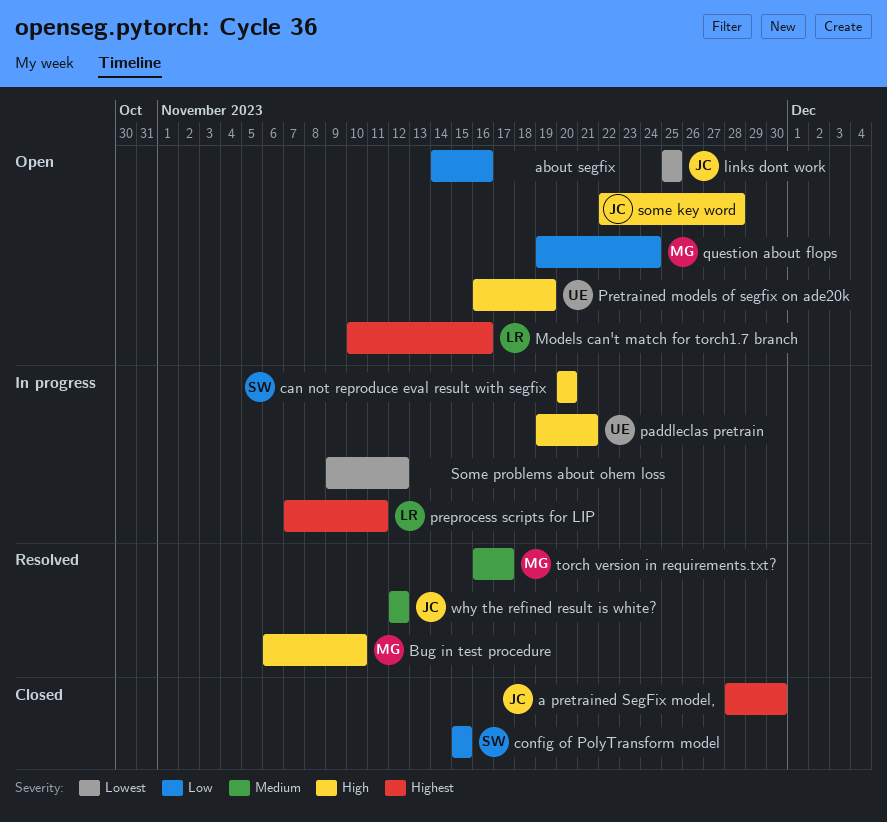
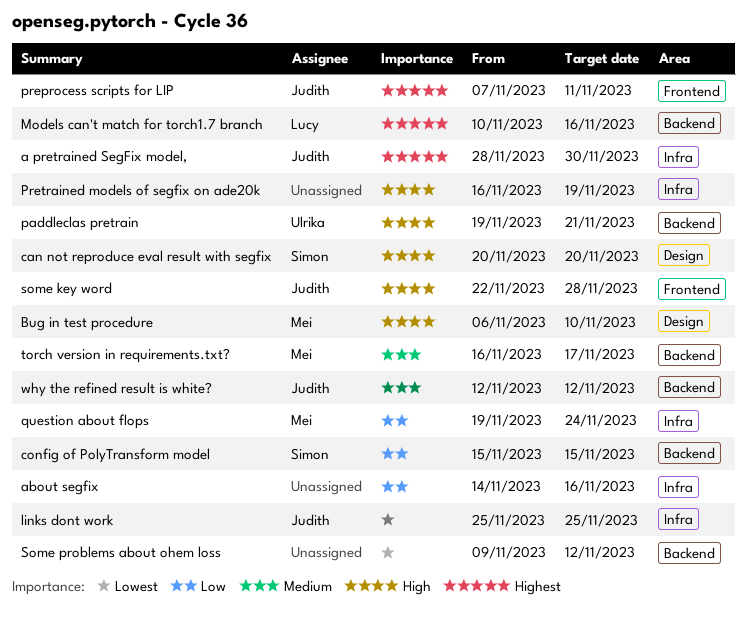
preprocess scripts for LIP, owner: Lucy -> Judith
Pretrained models of segfix on ade20k, owner: Ulrika -> none

